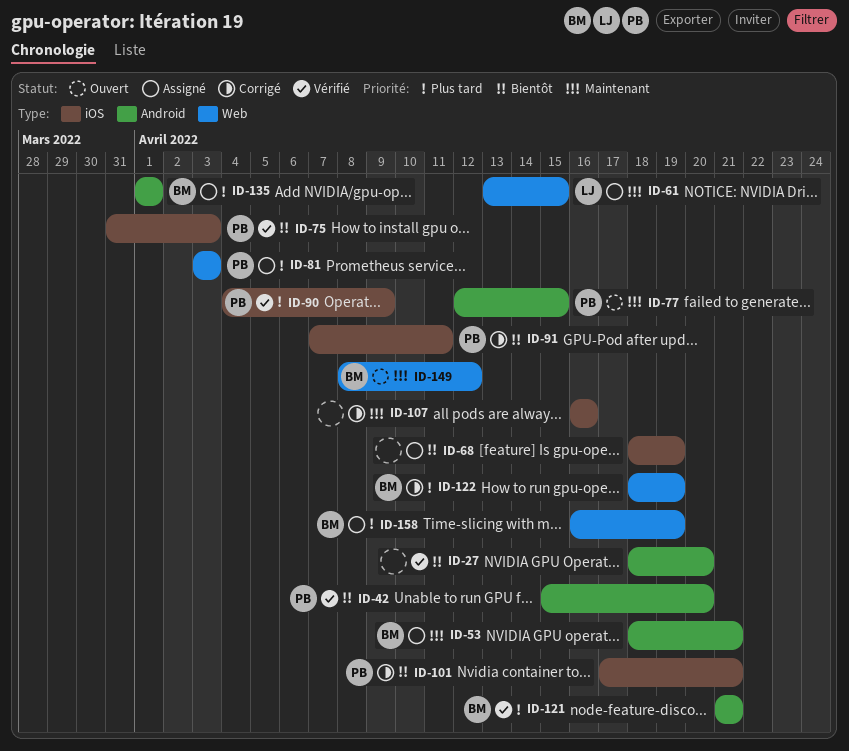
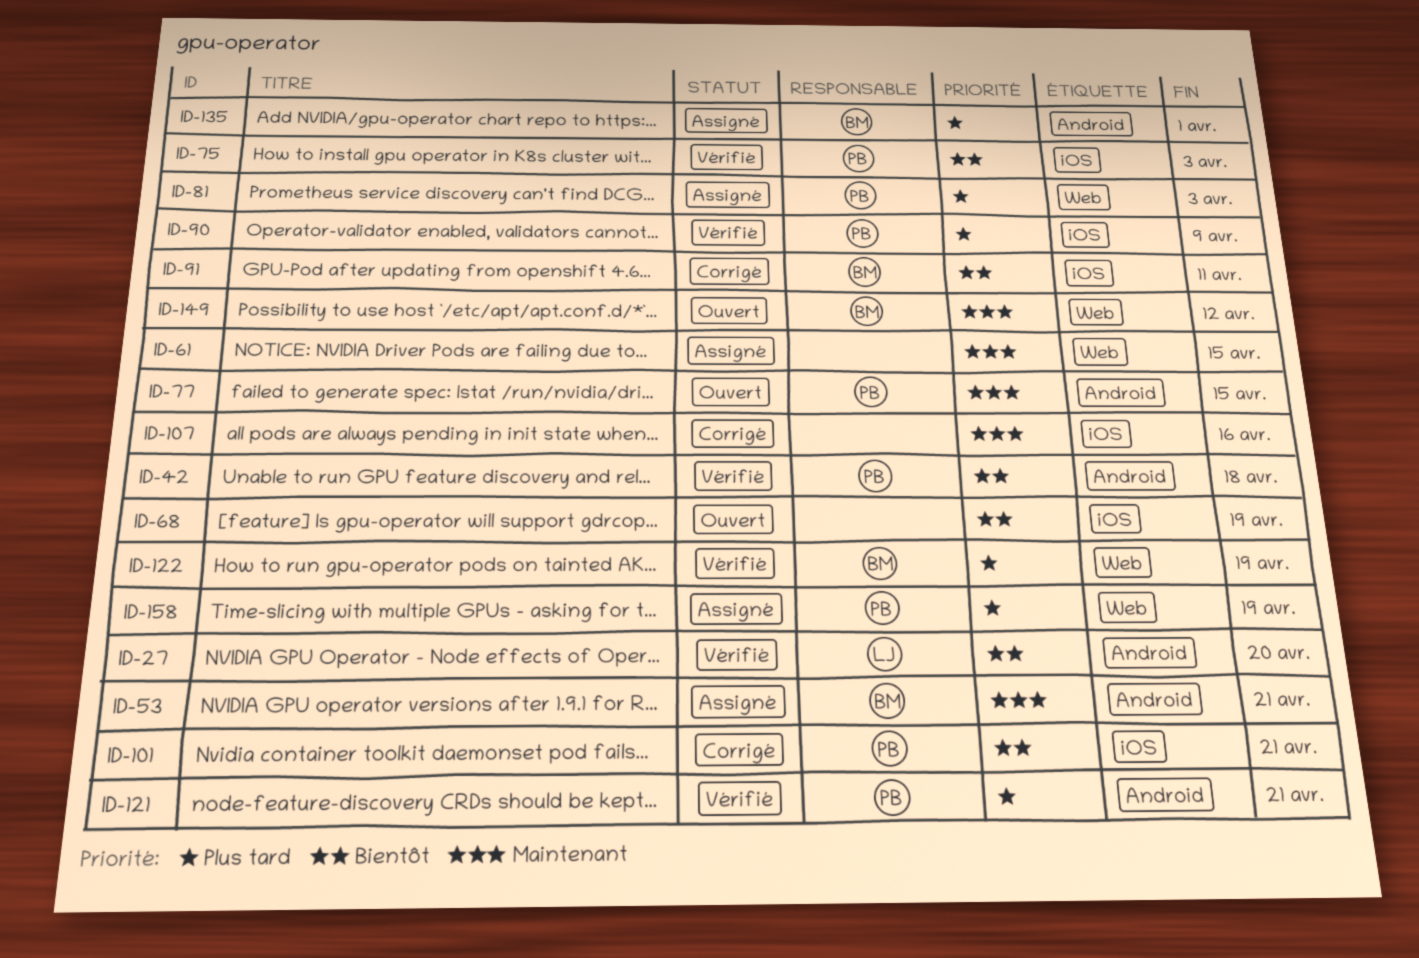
ID-27, owner: none -> LJ
ID-42, due: Apr 20 -> Apr 18
ID-61, owner: LJ -> none
ID-68, status: Assigné -> Ouvert
ID-91, owner: PB -> BM
ID-121, owner: BM -> PB
ID-122, status: Corrigé -> Vérifié
ID-158, owner: BM -> PB

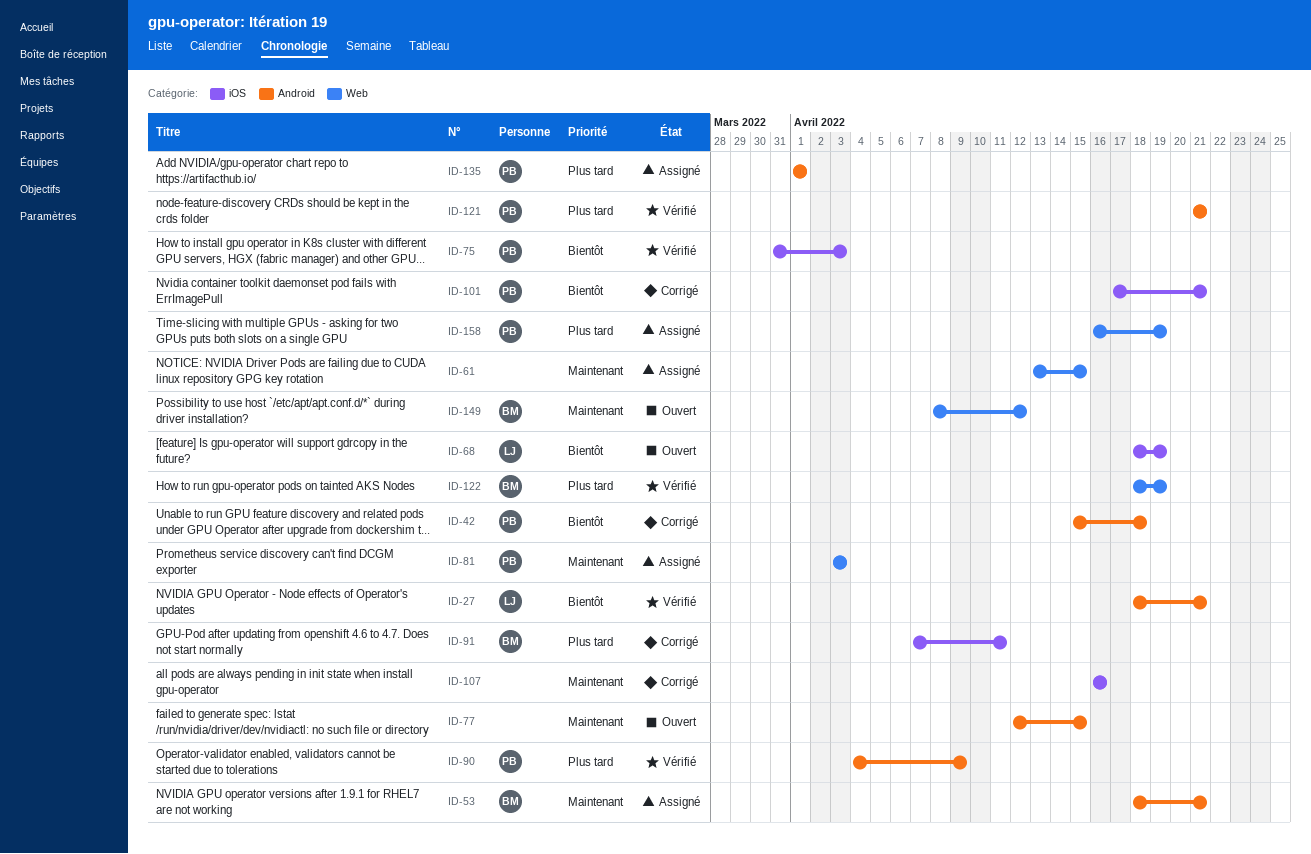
ID-27, due: Apr 20 -> Apr 21
ID-42, status: Vérifié -> Corrigé
ID-68, owner: none -> LJ
ID-77, owner: PB -> none
ID-81, priority: Plus tard -> Maintenant
ID-90, label: iOS -> Android
ID-91, priority: Bientôt -> Plus tard
ID-135, owner: BM -> PB

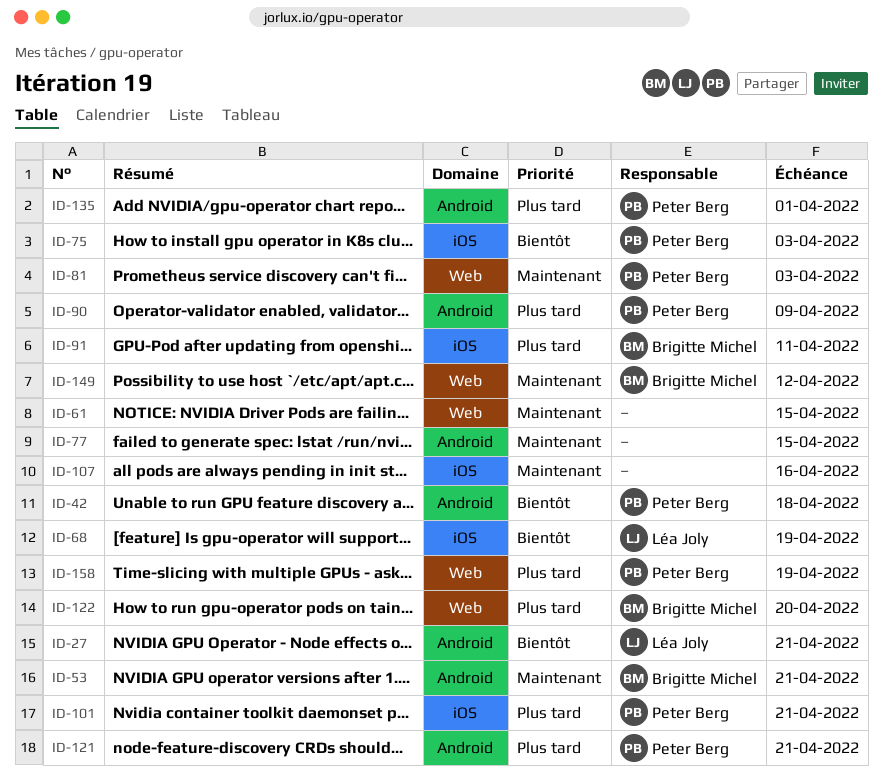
ID-101, priority: Bientôt -> Plus tard
ID-122, due: Apr 19 -> Apr 20

